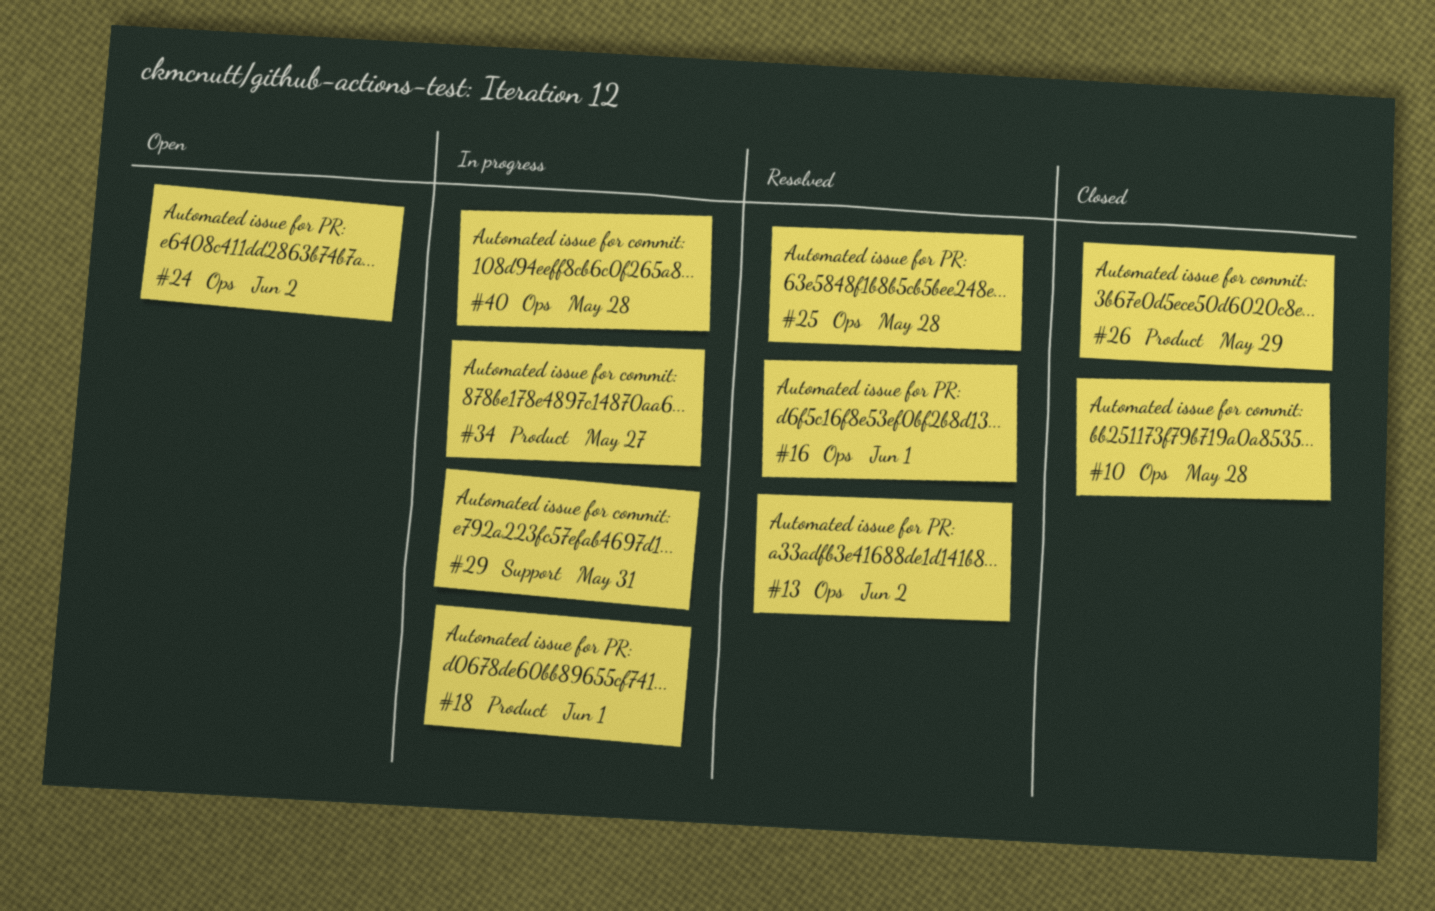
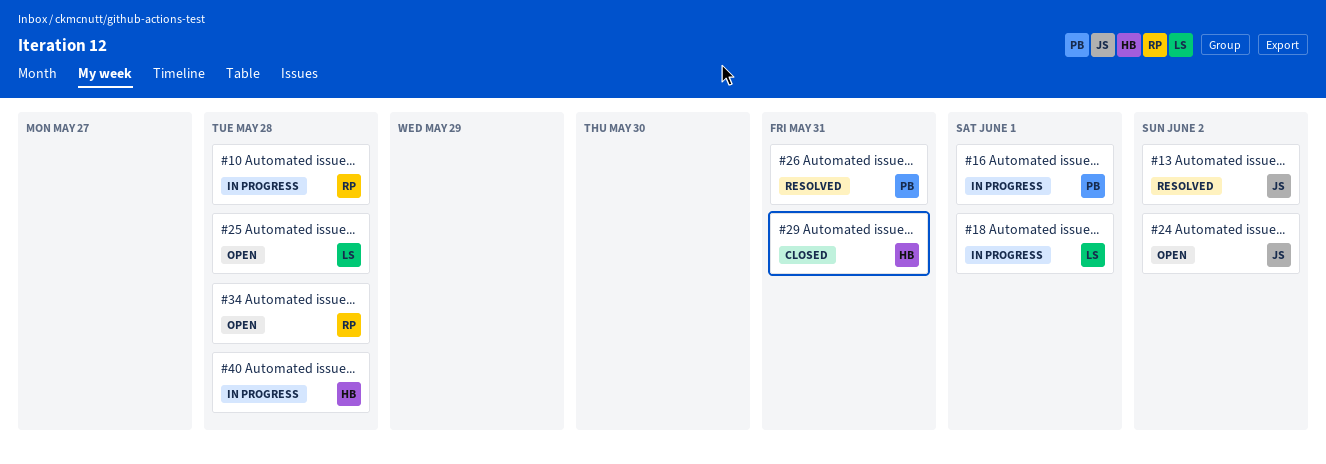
#10, status: Closed -> In progress
#16, status: Resolved -> In progress
#25, status: Resolved -> Open
#26, status: Closed -> Resolved
#26, due: May 29 -> May 31
#29, status: In progress -> Closed
#34, status: In progress -> Open
#34, due: May 27 -> May 28

